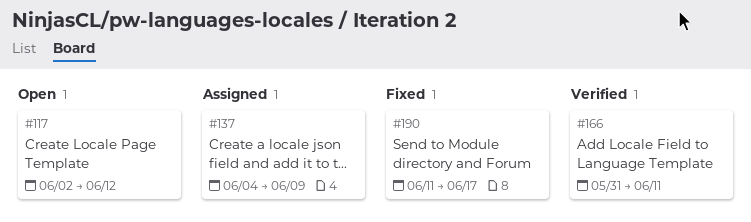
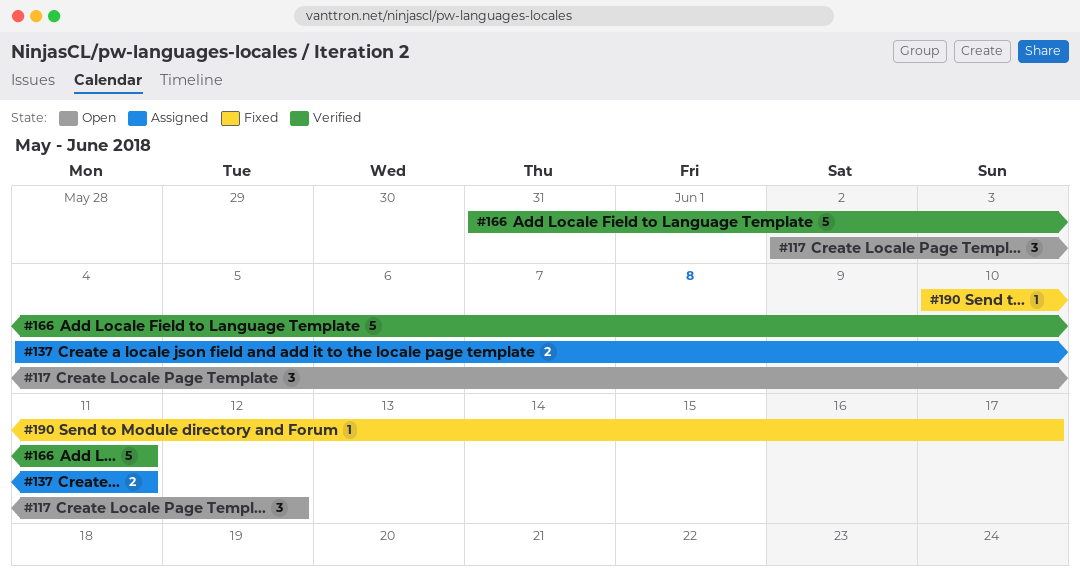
#137, due: Jun 9 -> Jun 11
#190, start: Jun 11 -> Jun 10

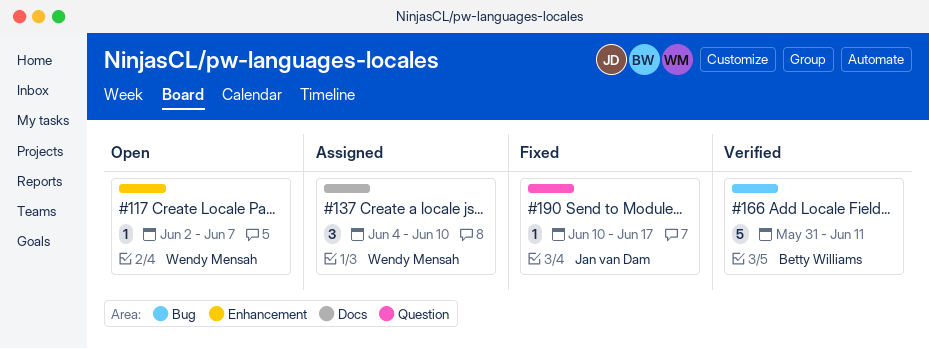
#117, estimate: 3 -> 1
#117, due: Jun 12 -> Jun 7
#137, estimate: 2 -> 3
#137, due: Jun 11 -> Jun 10

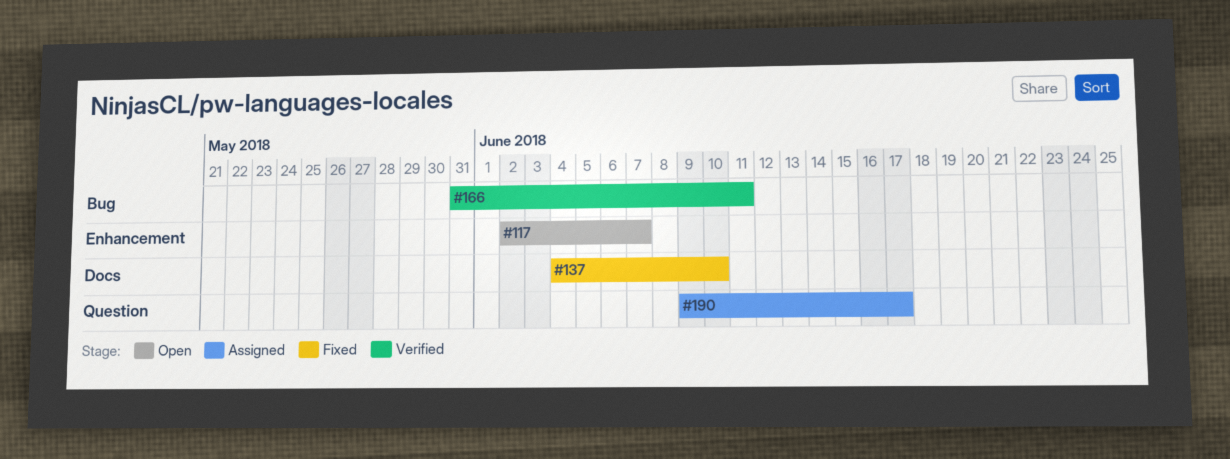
#137, status: Assigned -> Fixed
#190, status: Fixed -> Assigned
#190, start: Jun 10 -> Jun 9

